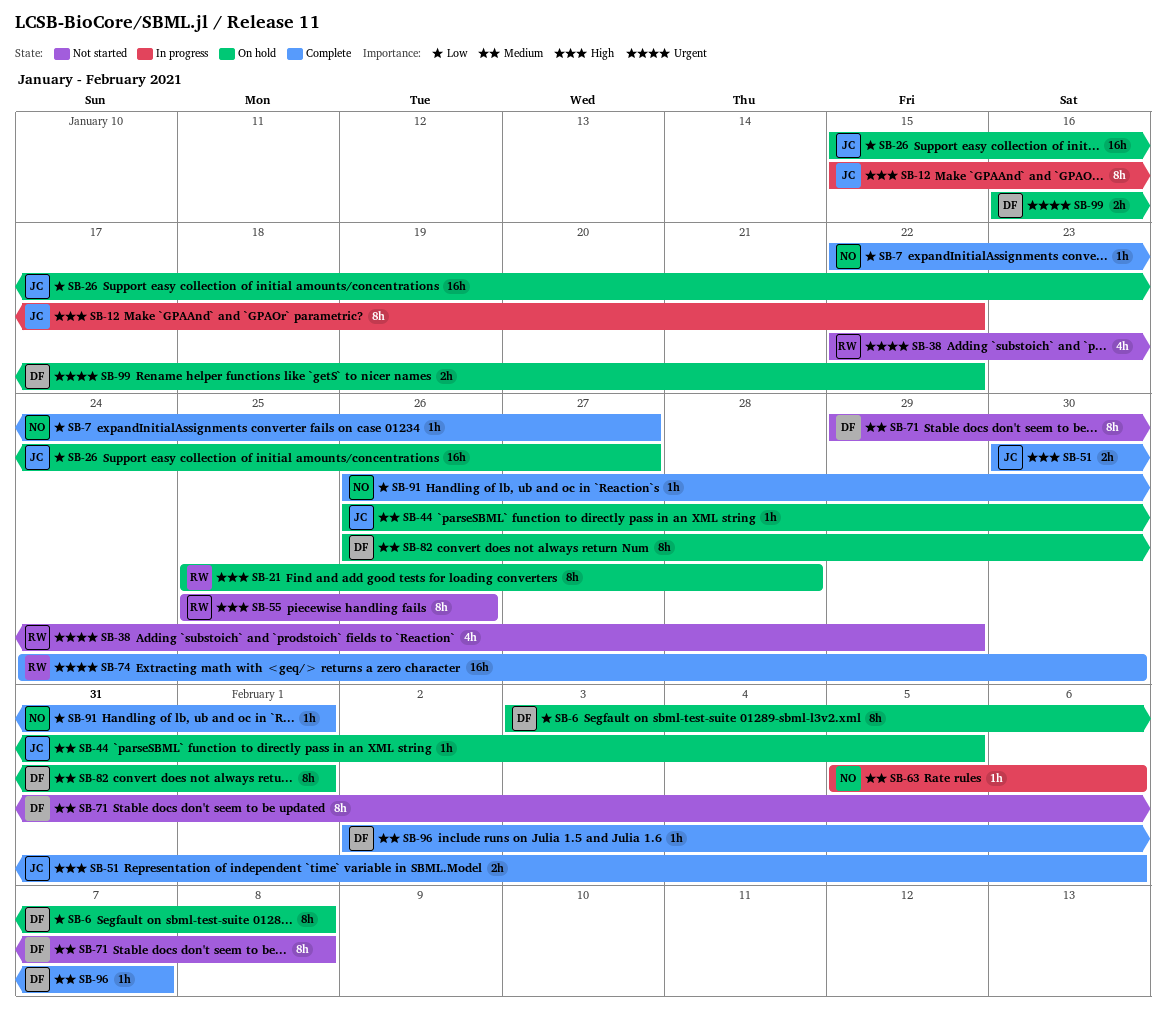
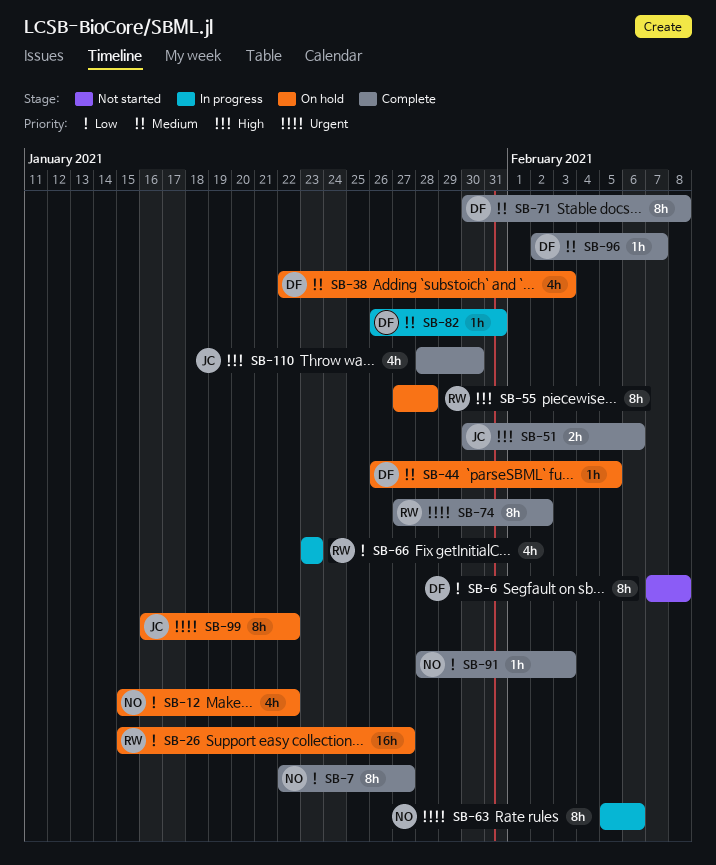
SB-6, status: On hold -> Not started
SB-6, start: Feb 3 -> Feb 7
SB-7, estimate: 1h -> 8h
SB-12, status: In progress -> On hold
SB-12, owner: JC -> NO
SB-12, priority: High -> Low
SB-12, estimate: 8h -> 4h
SB-21: present -> none
SB-26, owner: JC -> RW
SB-38, status: Not started -> On hold
SB-38, owner: RW -> DF
SB-38, priority: Urgent -> Medium
SB-38, due: Jan 29 -> Feb 3
SB-44, owner: JC -> DF
SB-55, status: Not started -> On hold
SB-55, start: Jan 25 -> Jan 27
SB-55, due: Jan 26 -> Jan 28
SB-63, priority: Medium -> Urgent
SB-63, estimate: 1h -> 8h
SB-66: none -> present
SB-71, status: Not started -> Complete
SB-71, start: Jan 29 -> Jan 30
SB-74, estimate: 16h -> 8h
SB-74, start: Jan 24 -> Jan 27
SB-74, due: Jan 30 -> Feb 2
SB-82, status: On hold -> In progress
SB-82, estimate: 8h -> 1h
SB-82, due: Feb 1 -> Jan 31
SB-91, start: Jan 26 -> Jan 28
SB-91, due: Feb 1 -> Feb 3
SB-99, owner: DF -> JC
SB-99, estimate: 2h -> 8h
SB-110: none -> present

